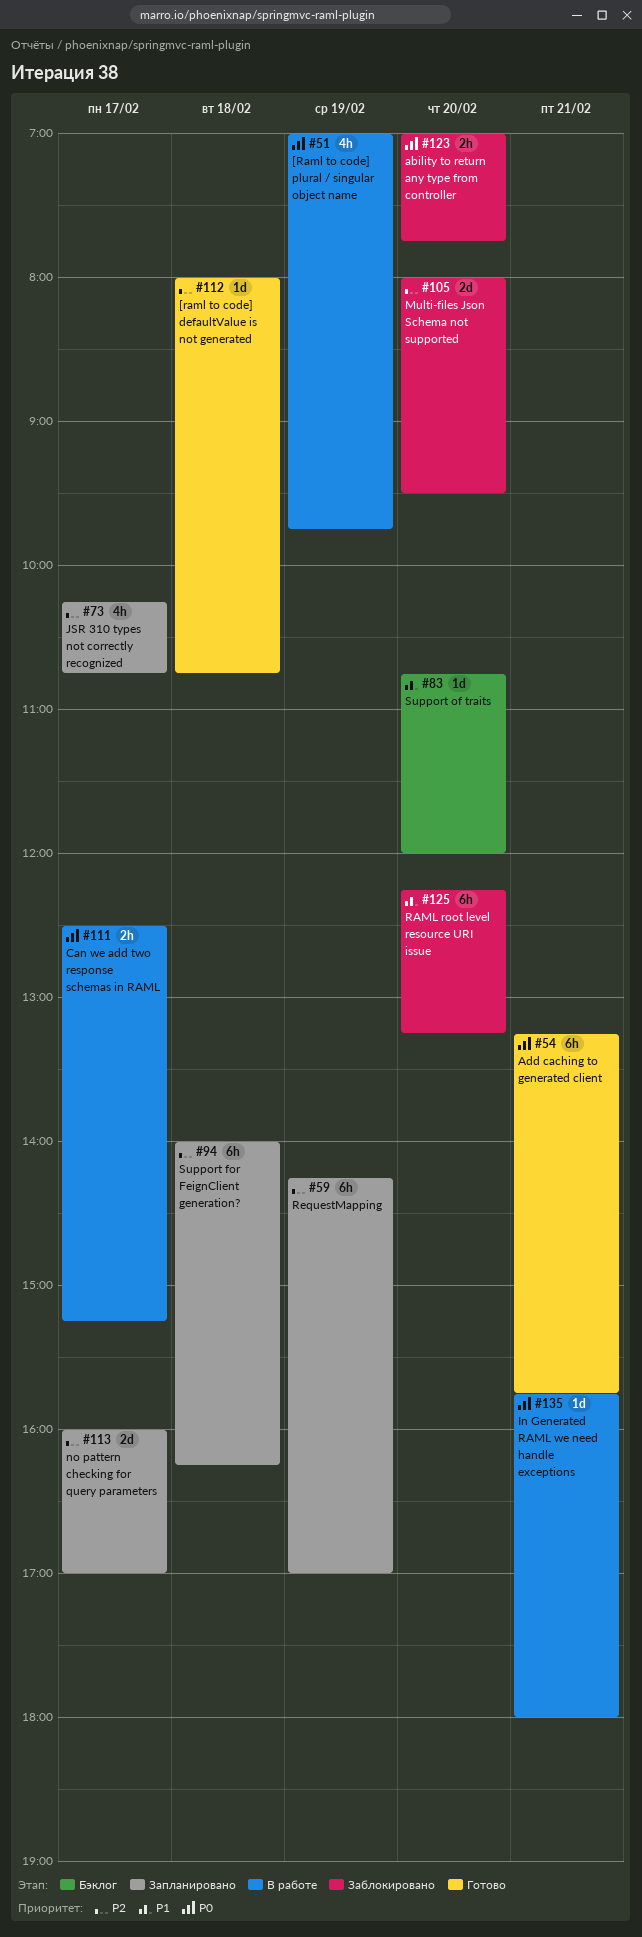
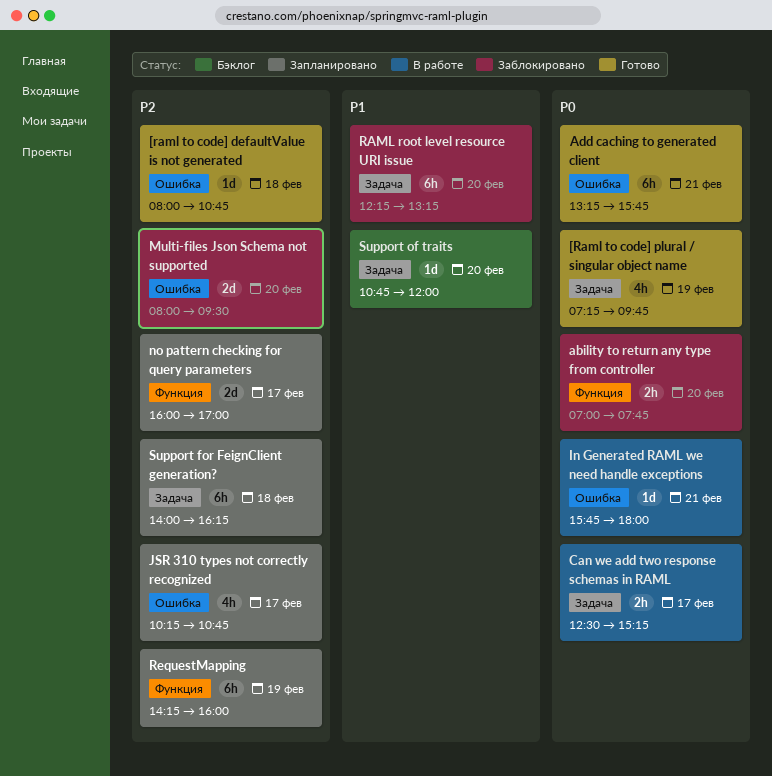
[Raml to code] plural / singular object name, status: В работе -> Готово
[Raml to code] plural / singular object name, begins: 07:00 -> 07:15
RequestMapping, ends: 17:00 -> 16:00

